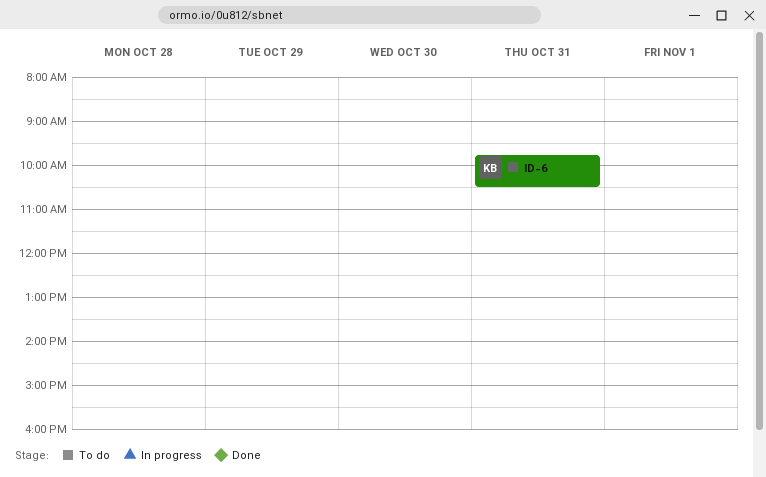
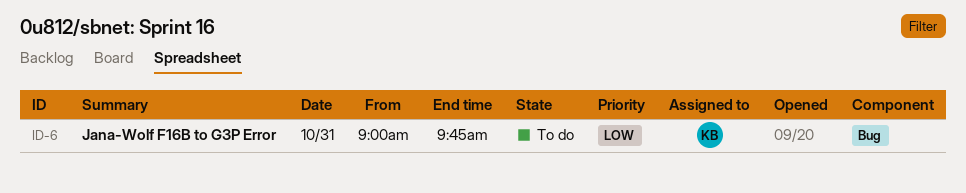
ID-6, begins: 09:45 -> 09:00
ID-6, ends: 10:30 -> 09:45

